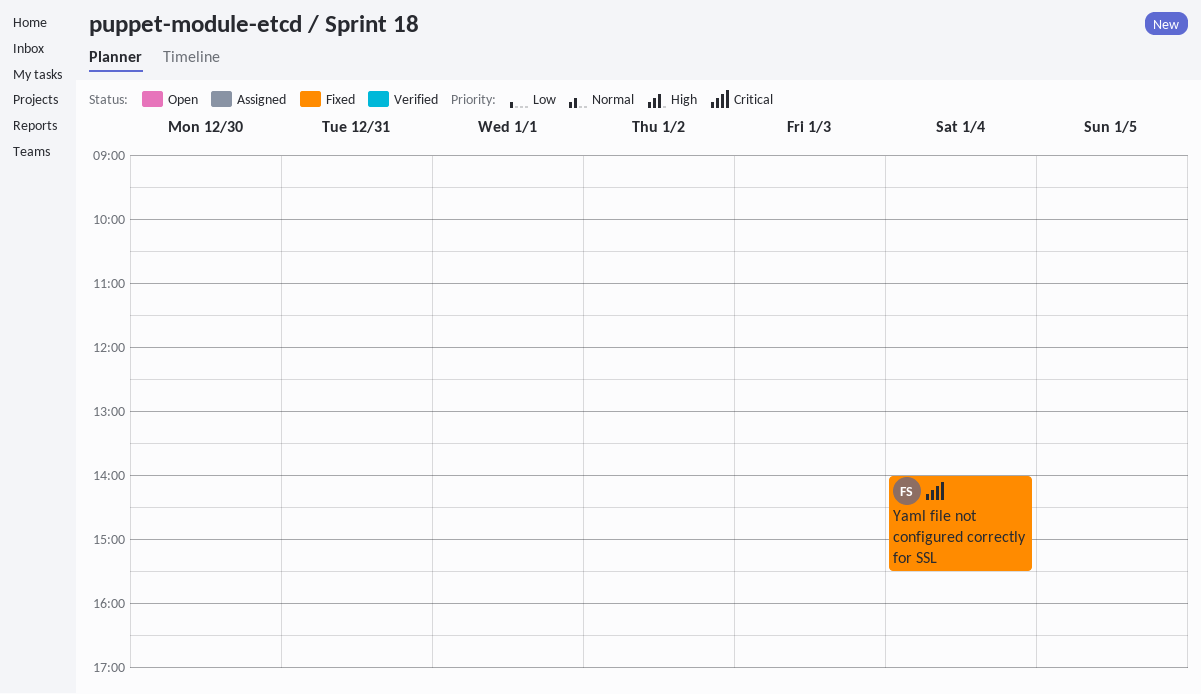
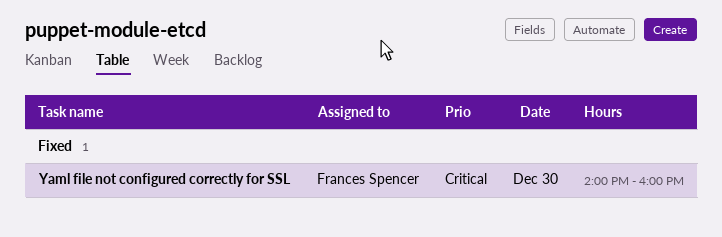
Yaml file not configured correctly for SSL, day: Jan 4 -> Dec 30
Yaml file not configured correctly for SSL, ends: 15:30 -> 16:00

